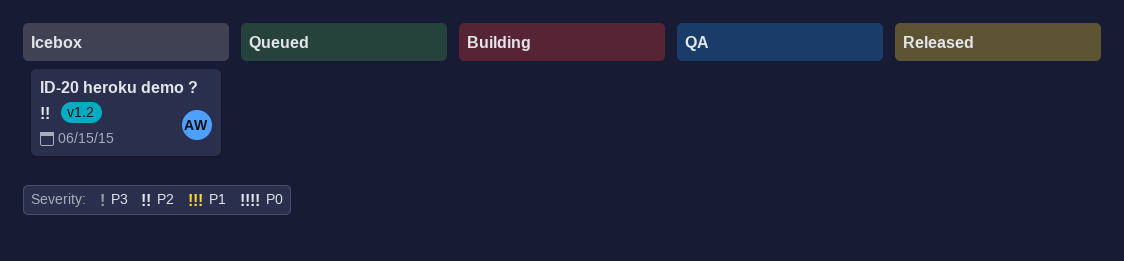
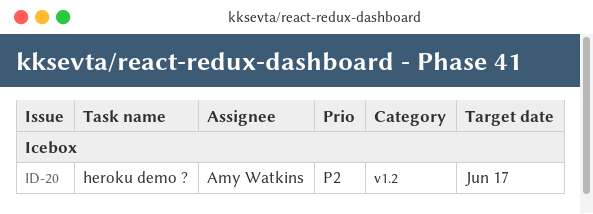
ID-20, due: Jun 15 -> Jun 17

